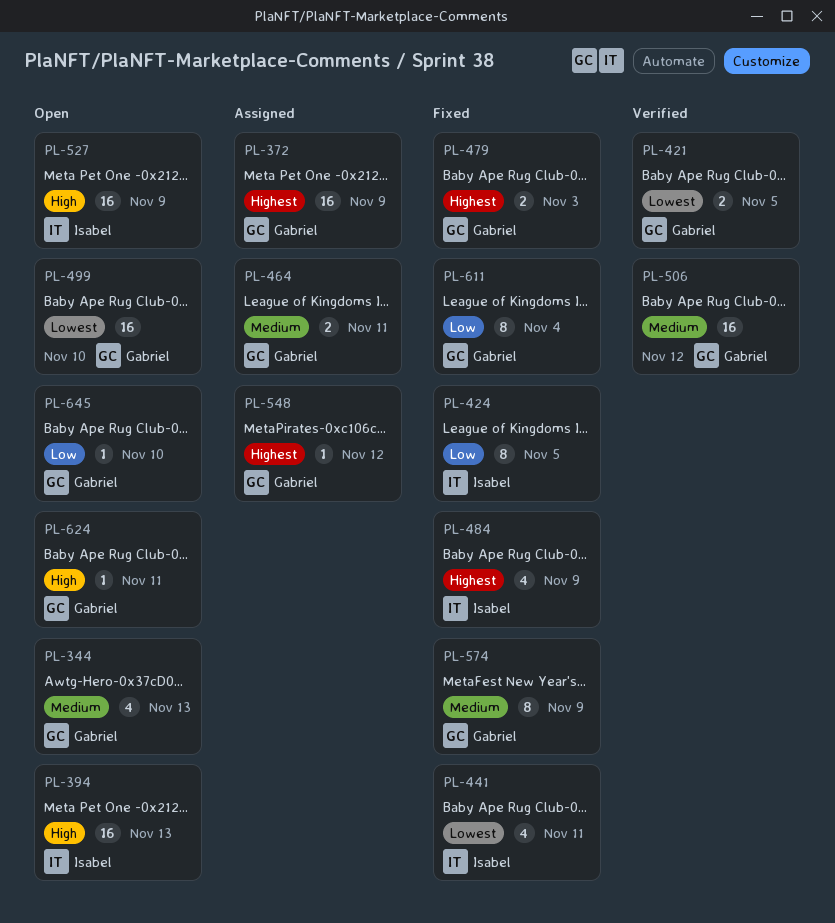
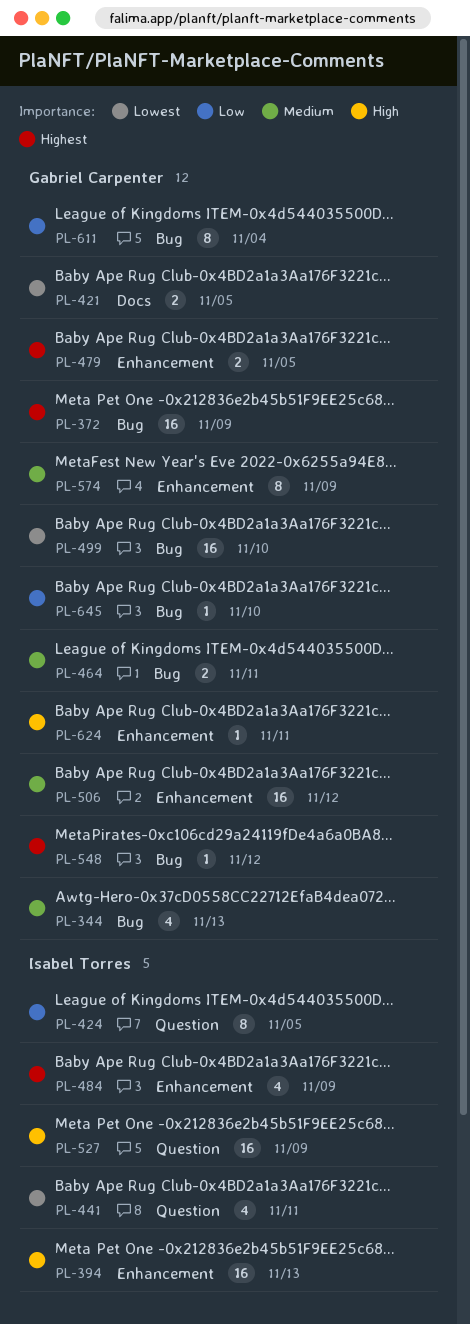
PL-479, due: Nov 3 -> Nov 5

